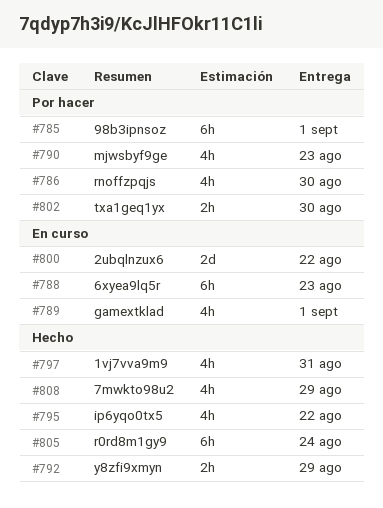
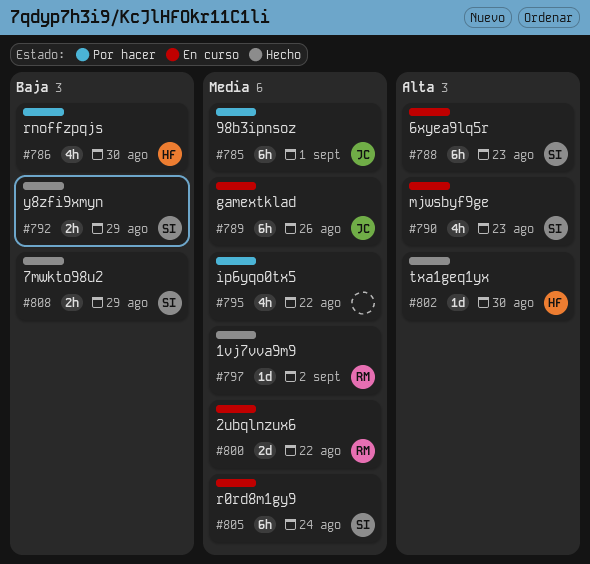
#789, estimate: 4h -> 6h
#789, due: Sep 1 -> Aug 26
#790, status: Por hacer -> En curso
#795, status: Hecho -> Por hacer
#797, estimate: 4h -> 1d
#797, due: Aug 31 -> Sep 2
#802, status: Por hacer -> Hecho
#802, estimate: 2h -> 1d
#805, status: Hecho -> En curso
#808, estimate: 4h -> 2h

